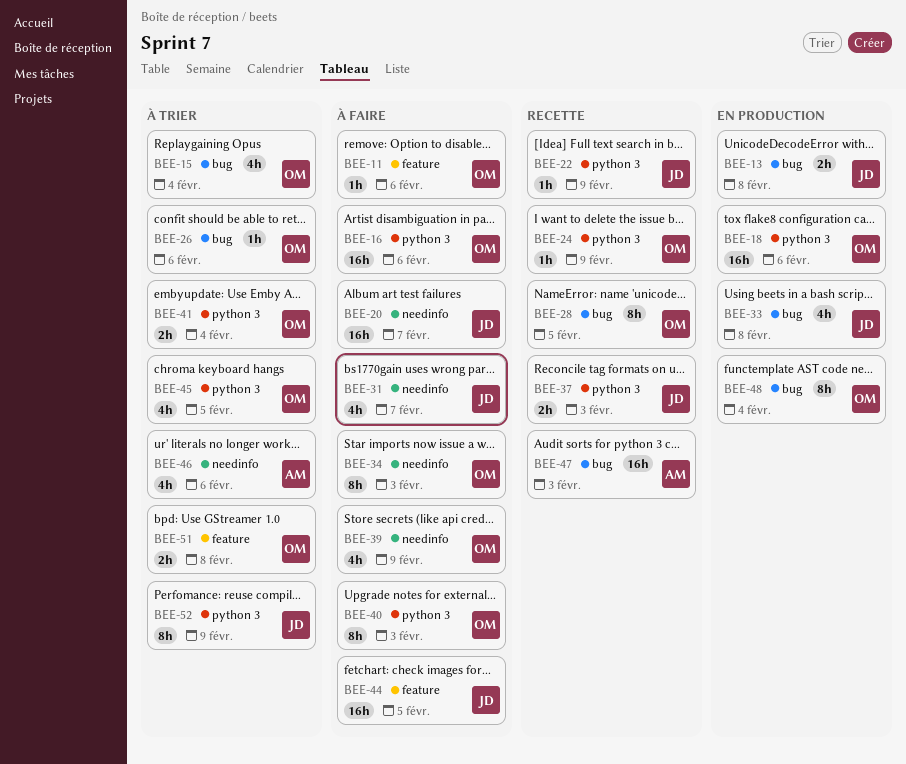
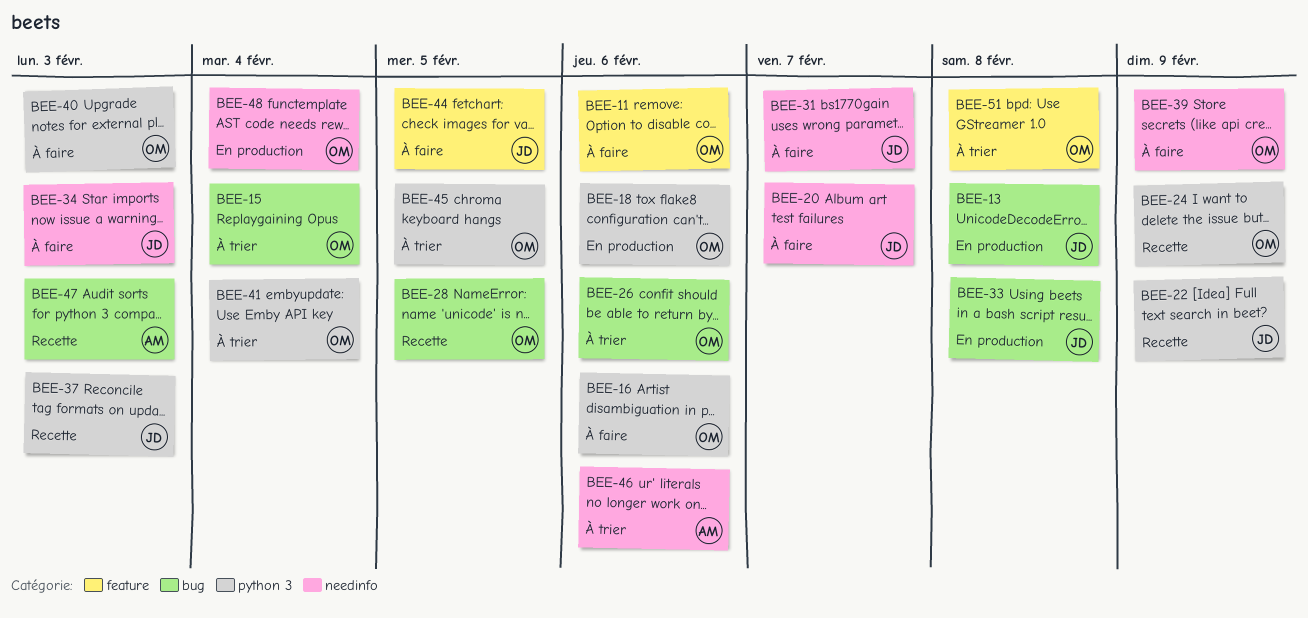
BEE-34, owner: OM -> JD
BEE-48, label: bug -> needinfo
BEE-52: present -> none

